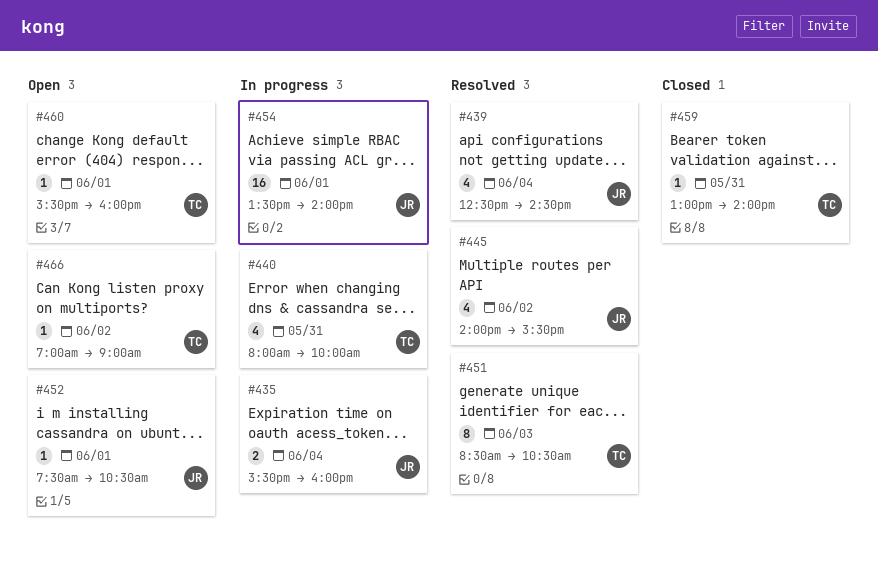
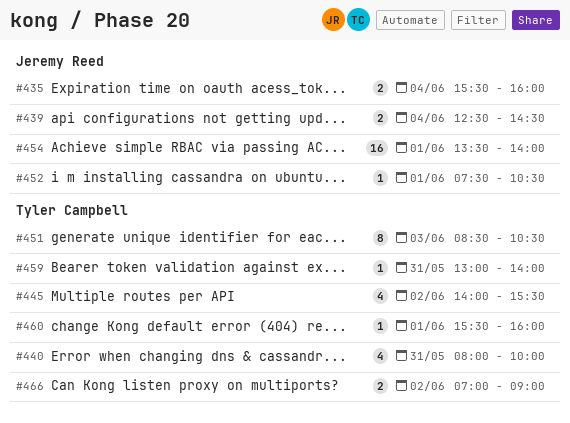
#439, estimate: 4 -> 2
#445, owner: Jeremy Reed -> Tyler Campbell
#466, estimate: 1 -> 2

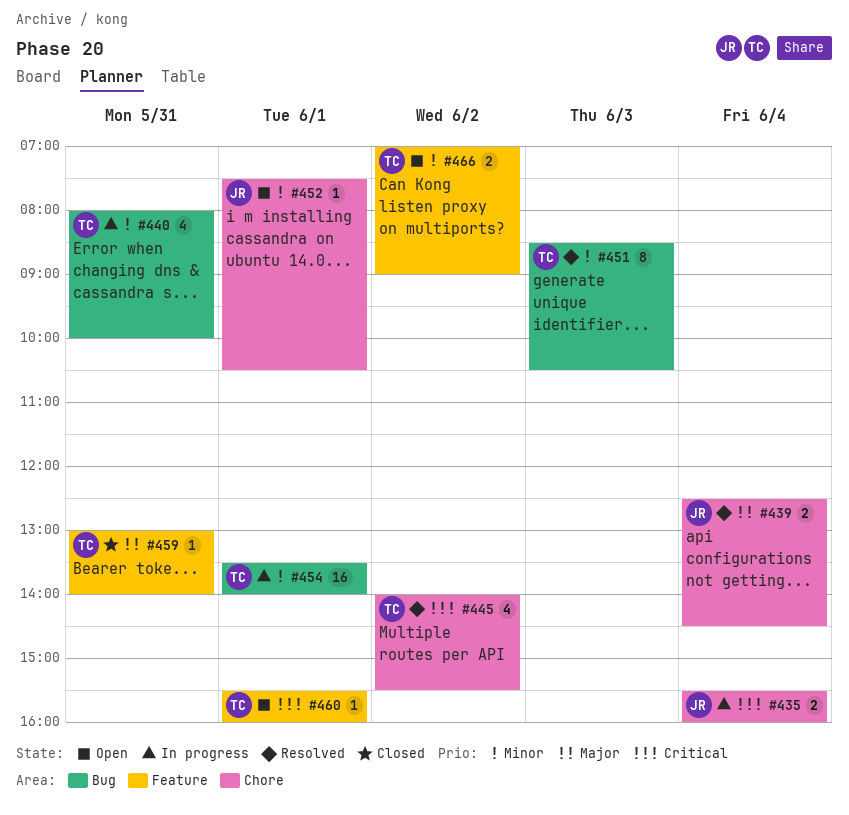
#454, owner: Jeremy Reed -> Tyler Campbell

